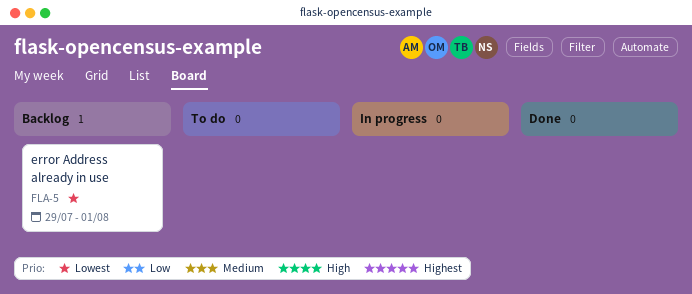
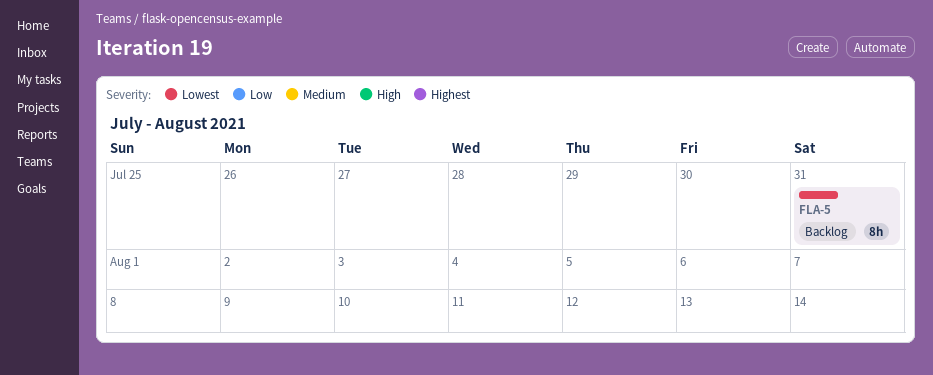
FLA-5, due: Aug 1 -> Jul 31

